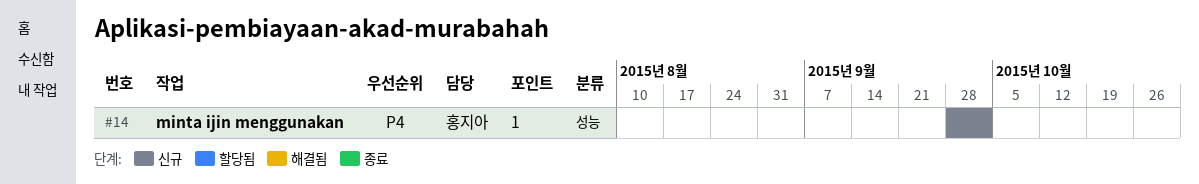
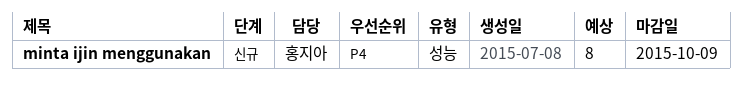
minta ijin menggunakan, estimate: 1 -> 8
minta ijin menggunakan, due: Oct 2 -> Oct 9

